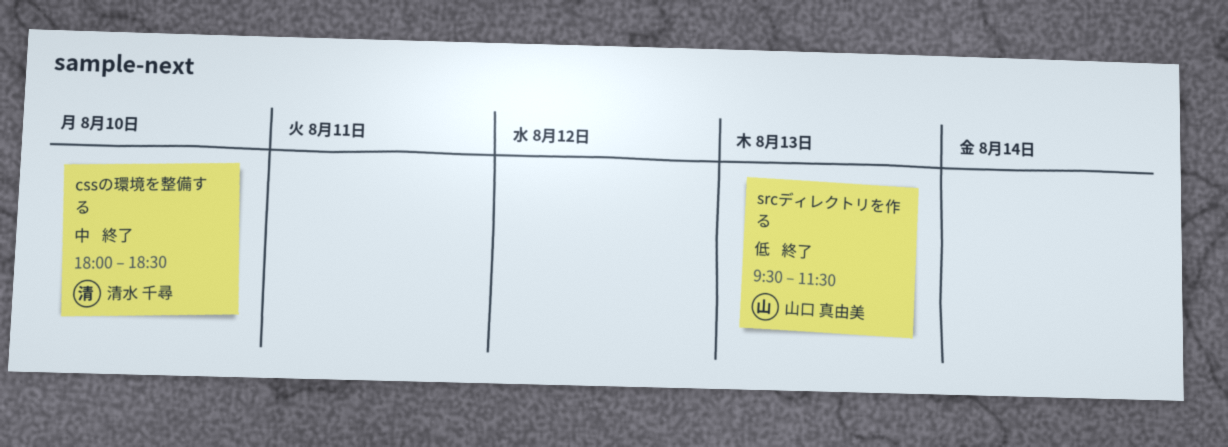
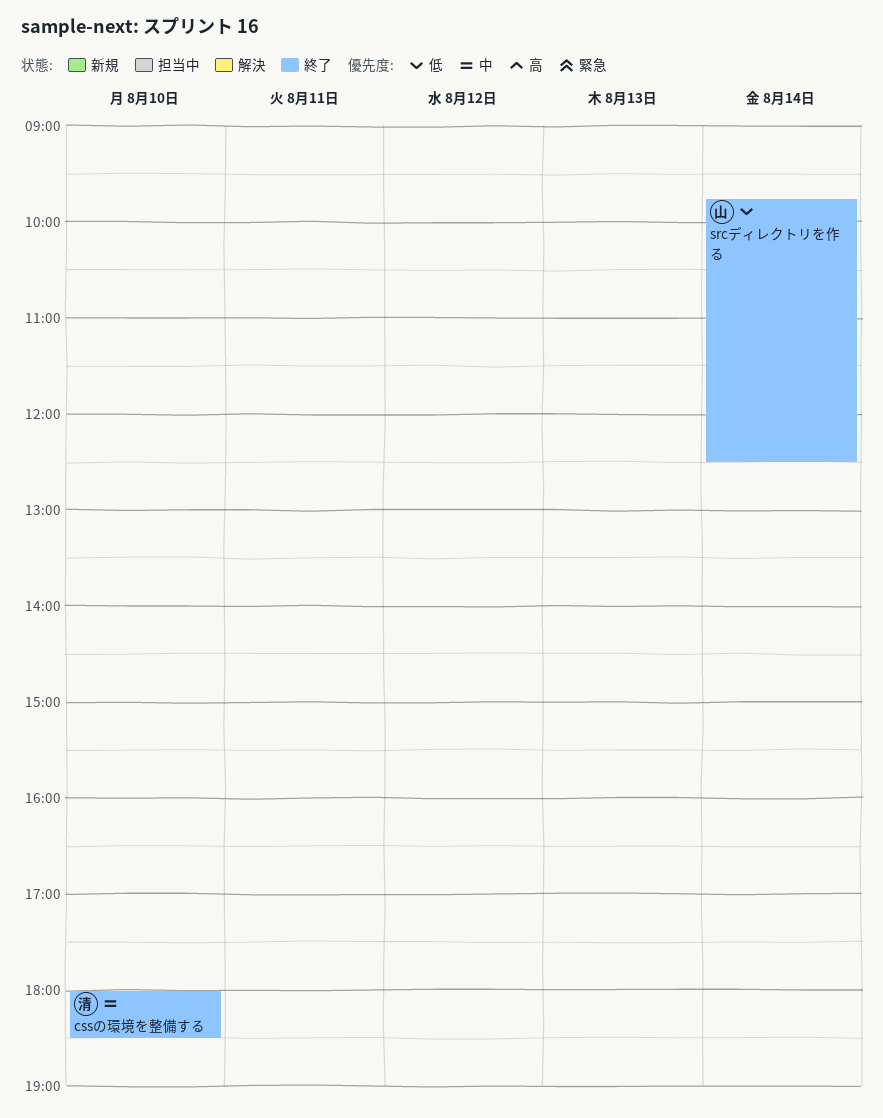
srcディレクトリを作る, day: Aug 13 -> Aug 14
srcディレクトリを作る, begins: 09:30 -> 09:45
srcディレクトリを作る, ends: 11:30 -> 12:30

